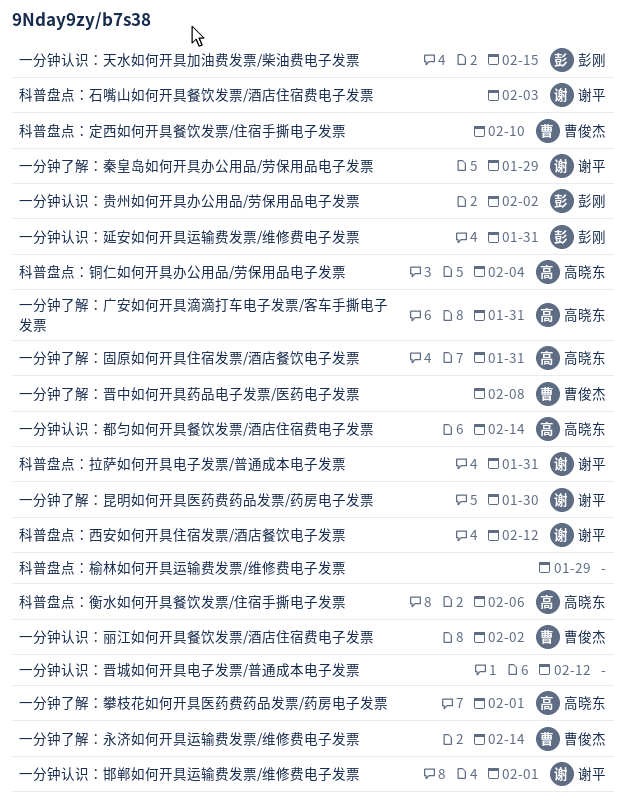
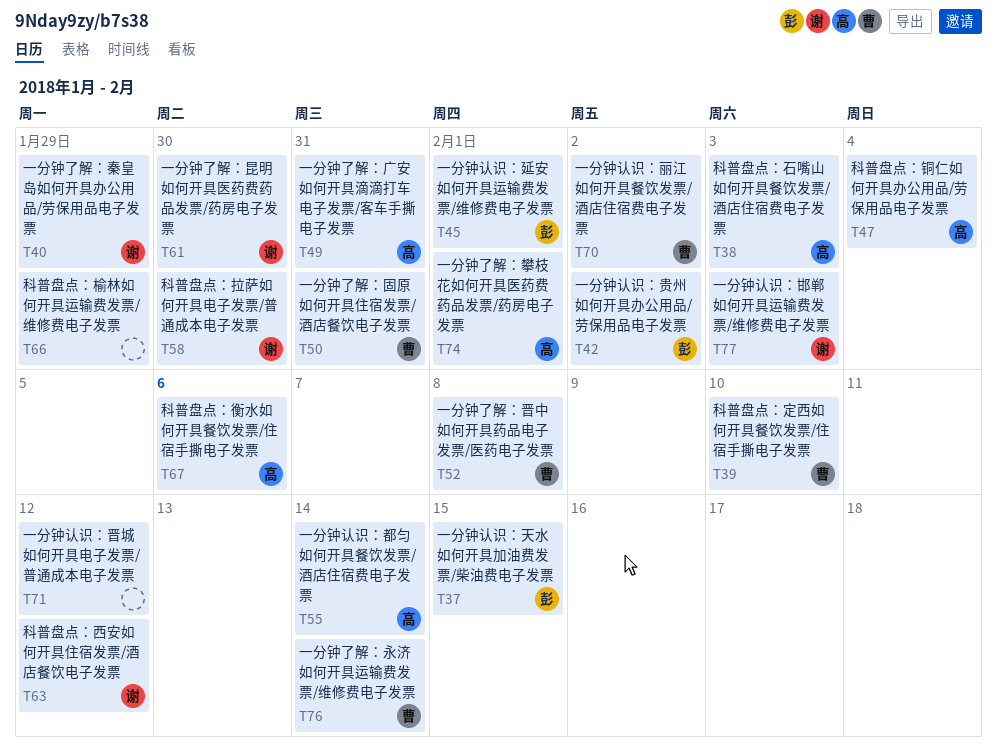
一分钟了解：固原如何开具住宿发票/酒店餐饮电子发票, owner: 高晓东 -> 曹俊杰
一分钟认识：延安如何开具运输费发票/维修费电子发票, due: Jan 31 -> Feb 1
一分钟认识：邯郸如何开具运输费发票/维修费电子发票, due: Feb 1 -> Feb 3
科普盘点：拉萨如何开具电子发票/普通成本电子发票, due: Jan 31 -> Jan 30
科普盘点：石嘴山如何开具餐饮发票/酒店住宿费电子发票, owner: 谢平 -> 高晓东

